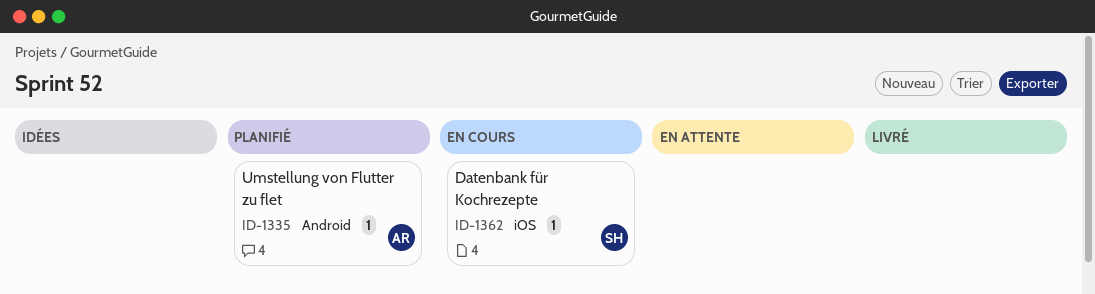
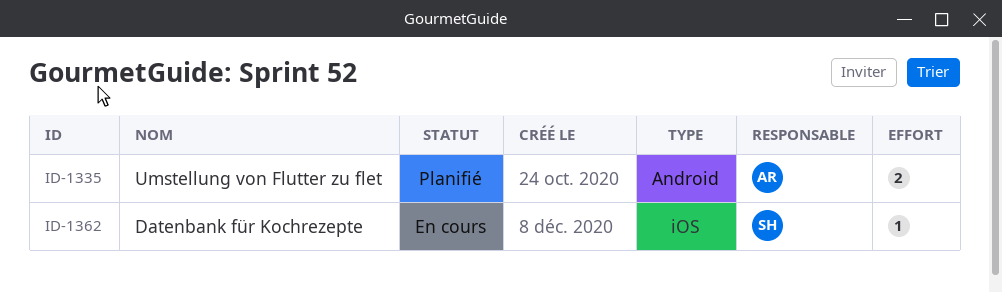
ID-1335, estimate: 1 -> 2

